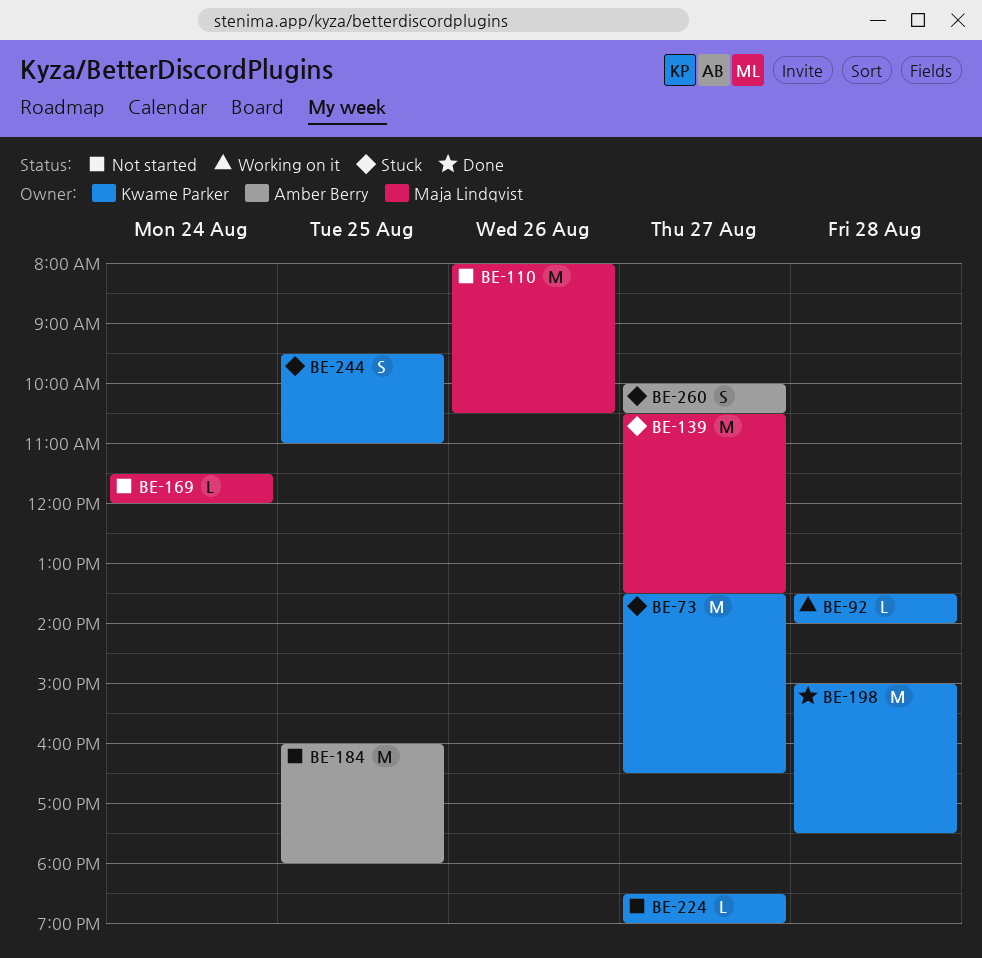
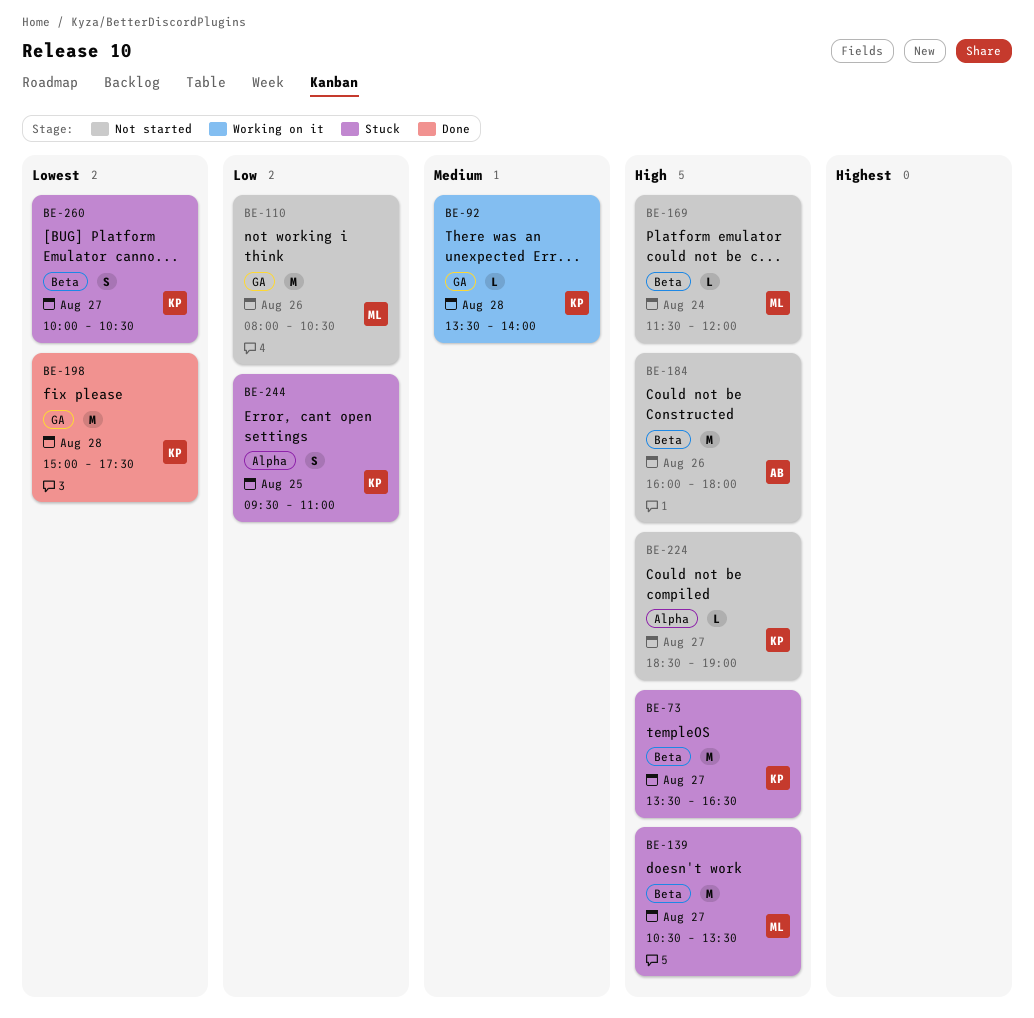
BE-184, day: Aug 25 -> Aug 26
BE-260, owner: Amber Berry -> Kwame Parker

